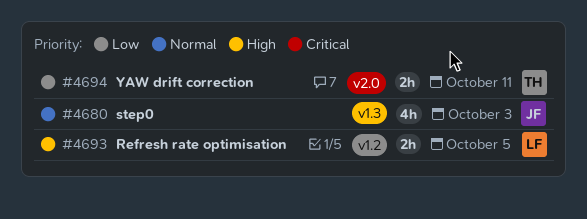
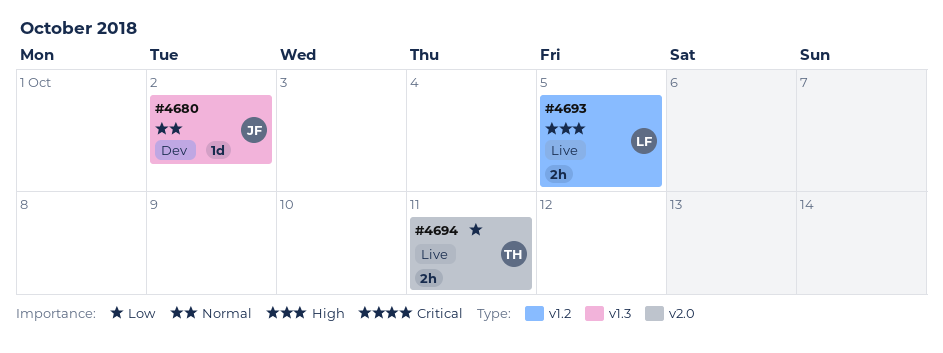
#4680, estimate: 4h -> 1d
#4680, due: Oct 3 -> Oct 2

